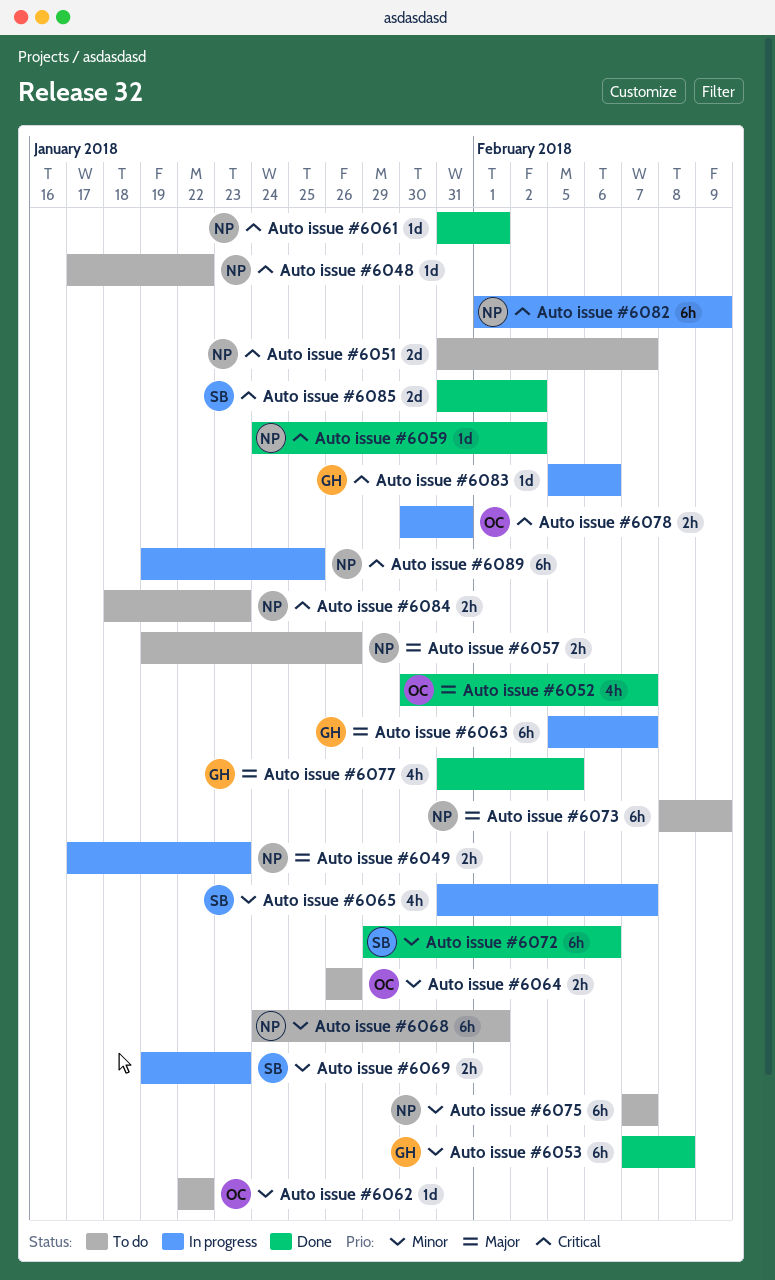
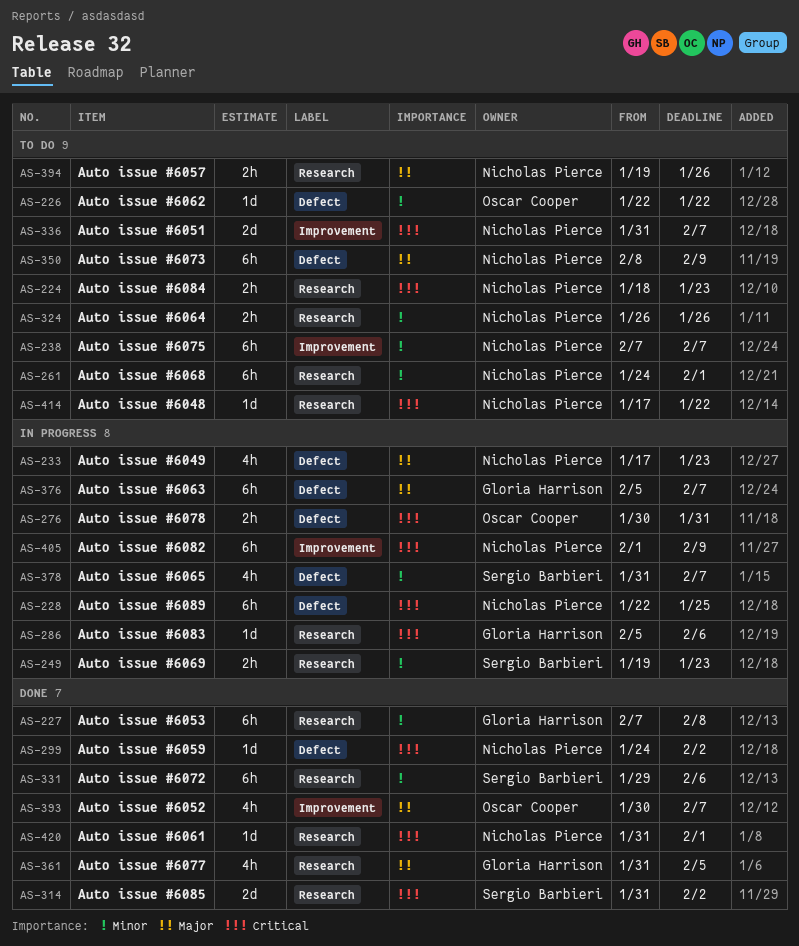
Auto issue #6049, estimate: 2h -> 4h
Auto issue #6064, owner: Oscar Cooper -> Nicholas Pierce
Auto issue #6089, start: Jan 19 -> Jan 22

